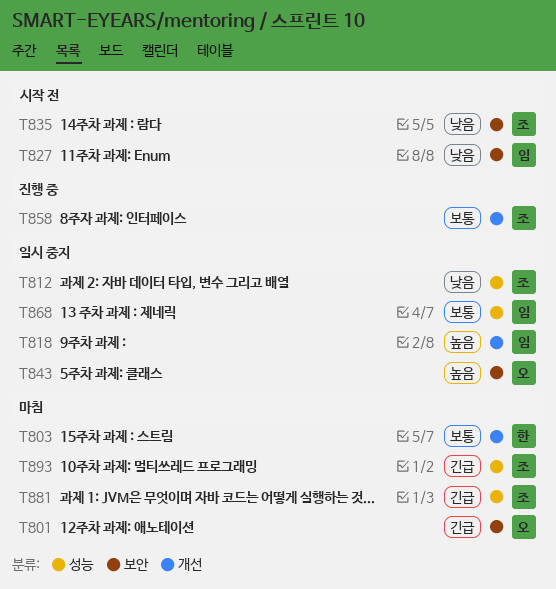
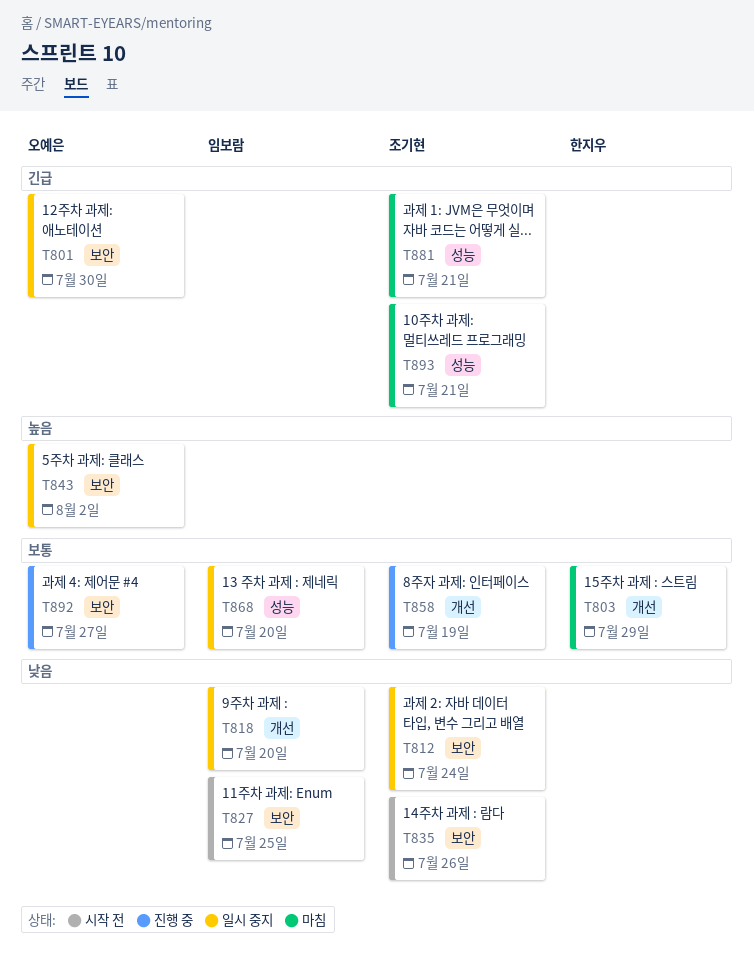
T801, status: 마침 -> 일시 중지
T812, label: 성능 -> 보안
T818, priority: 높음 -> 낮음
T892: none -> present

